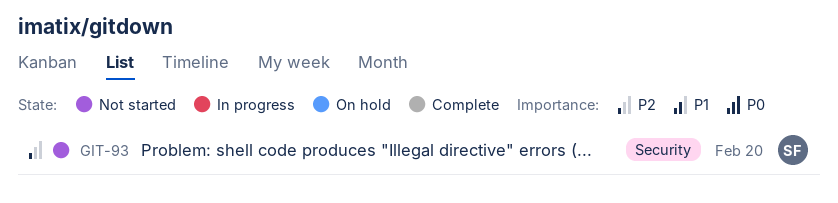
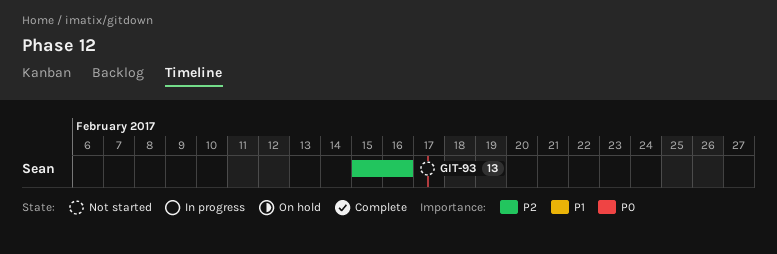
GIT-93, due: Feb 20 -> Feb 16

